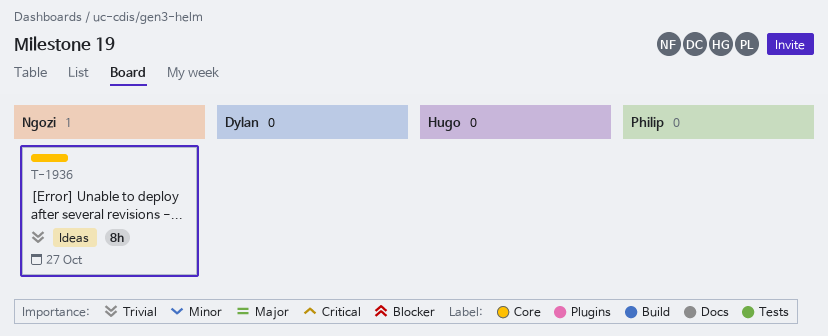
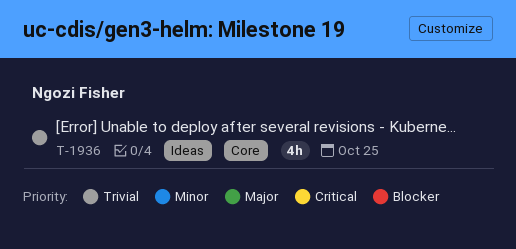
T-1936, estimate: 8h -> 4h
T-1936, due: Oct 27 -> Oct 25

